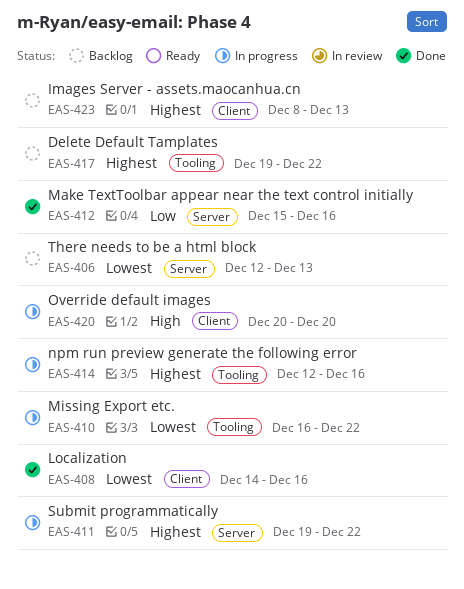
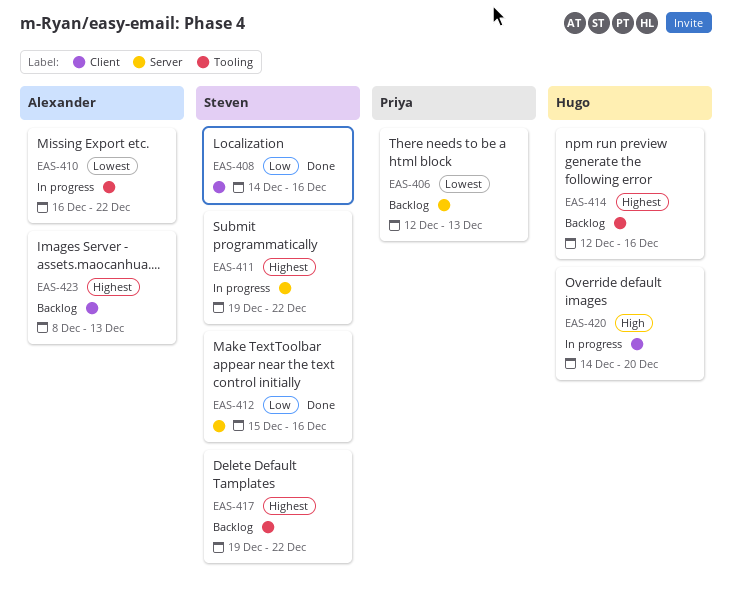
EAS-408, priority: Lowest -> Low
EAS-414, status: In progress -> Backlog
EAS-420, start: Dec 20 -> Dec 14

